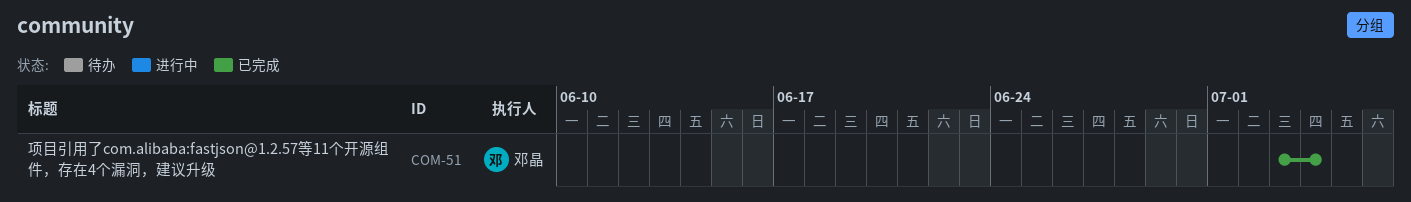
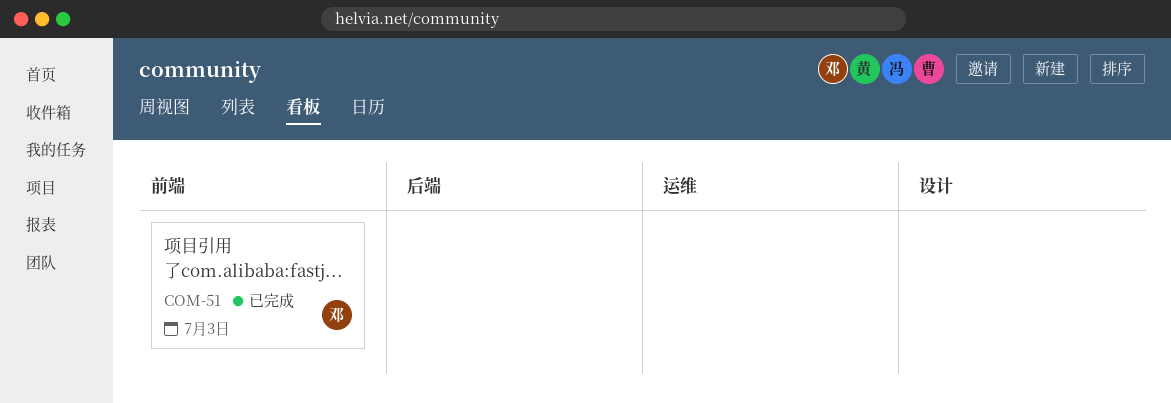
COM-51, due: Jul 4 -> Jul 3

